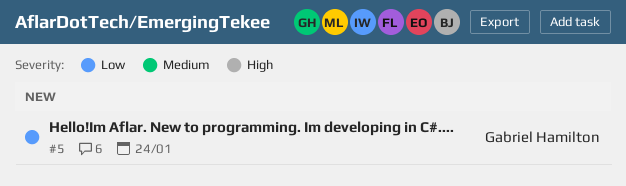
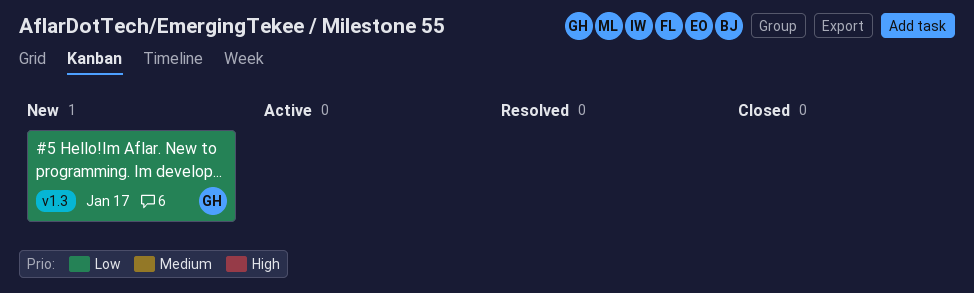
#5, due: Jan 24 -> Jan 17

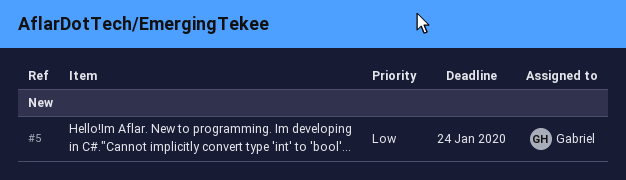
#5, due: Jan 17 -> Jan 24

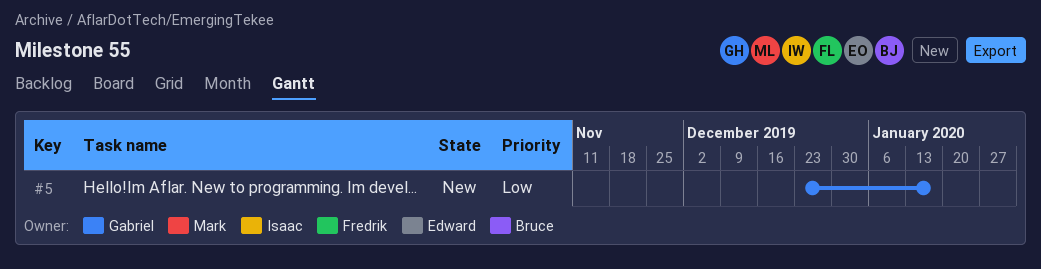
#5, due: Jan 24 -> Jan 17

